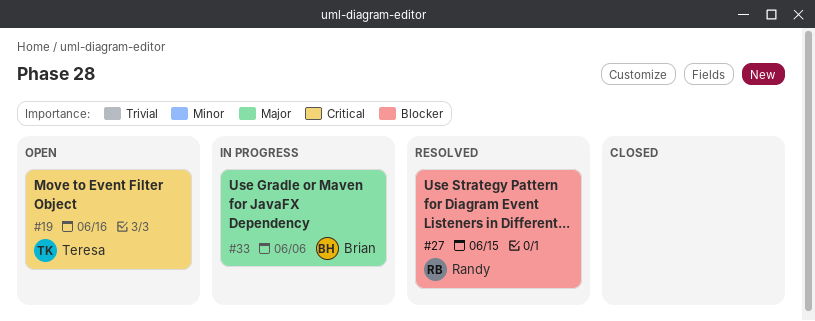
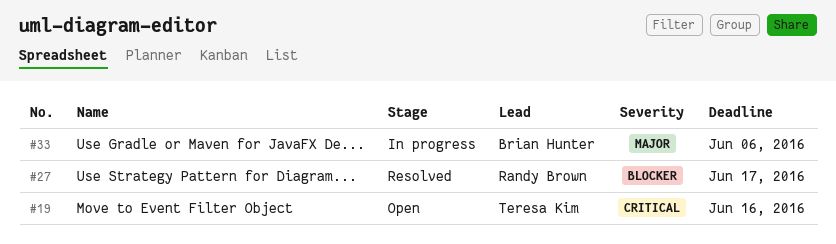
#27, due: Jun 15 -> Jun 17

